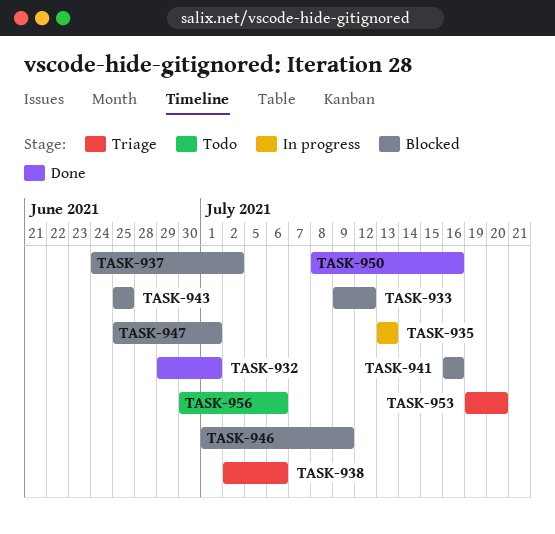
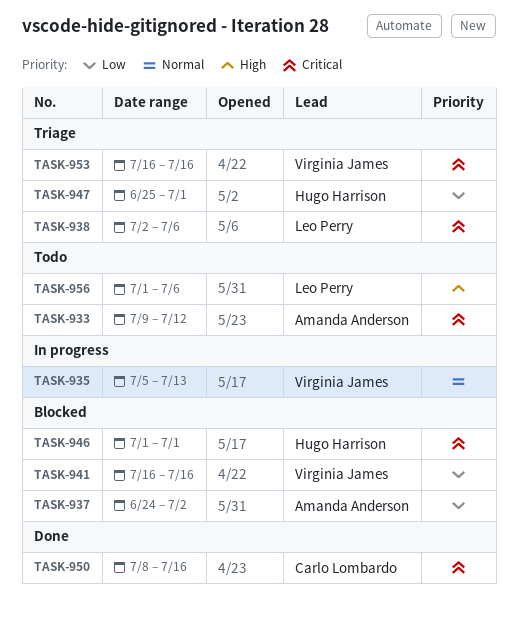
TASK-932: present -> none
TASK-933, status: Blocked -> Todo
TASK-935, start: Jul 13 -> Jul 5
TASK-943: present -> none
TASK-946, due: Jul 9 -> Jul 1
TASK-947, status: Blocked -> Triage
TASK-953, start: Jul 19 -> Jul 16
TASK-953, due: Jul 20 -> Jul 16
TASK-956, start: Jun 30 -> Jul 1

